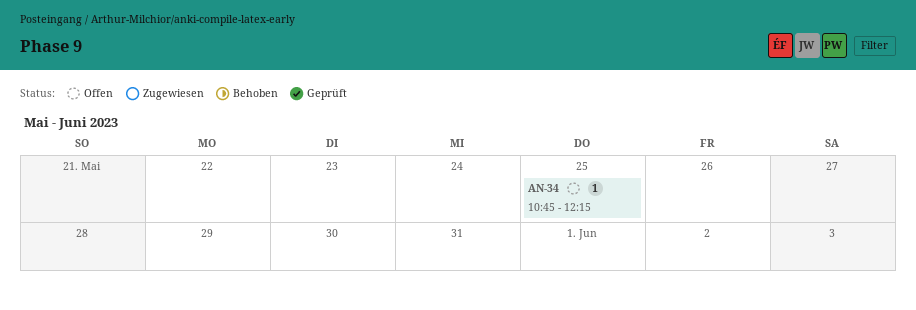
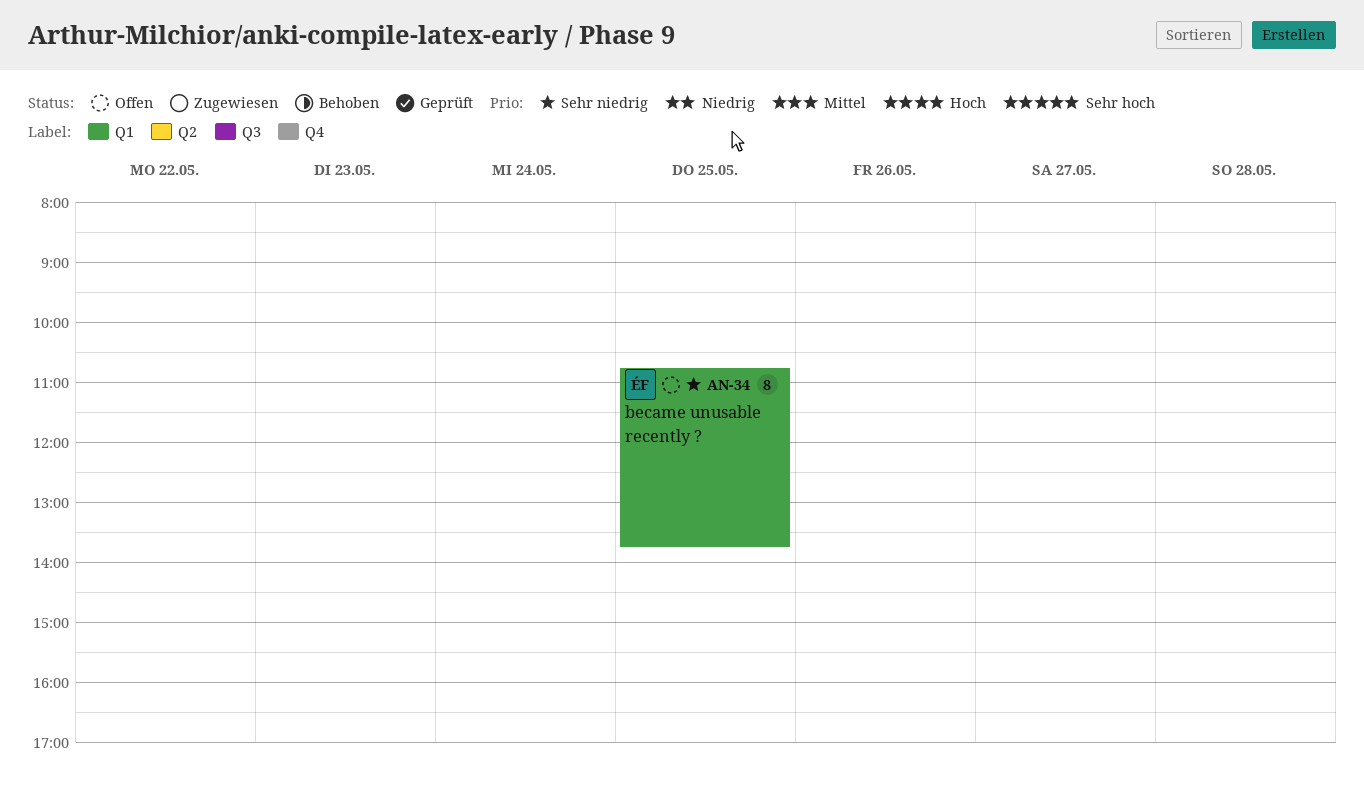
AN-34, estimate: 1 -> 8
AN-34, ends: 12:15 -> 13:45

